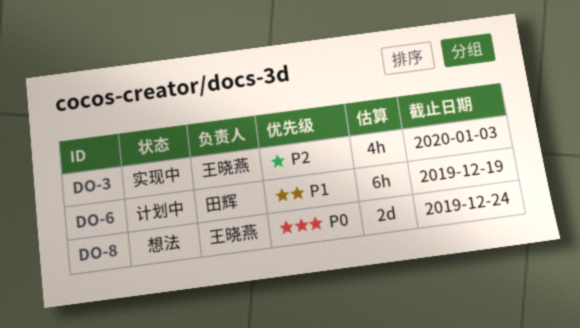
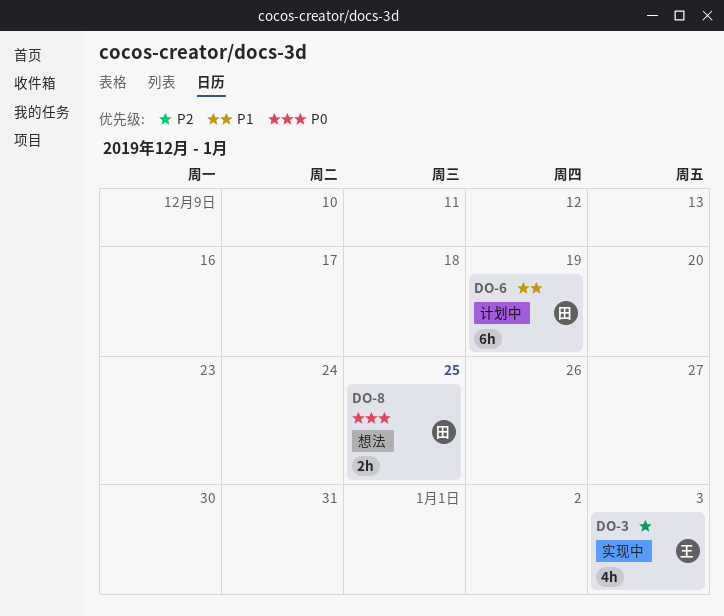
DO-8, owner: 王晓燕 -> 田辉
DO-8, estimate: 2d -> 2h
DO-8, due: Dec 24 -> Dec 25

